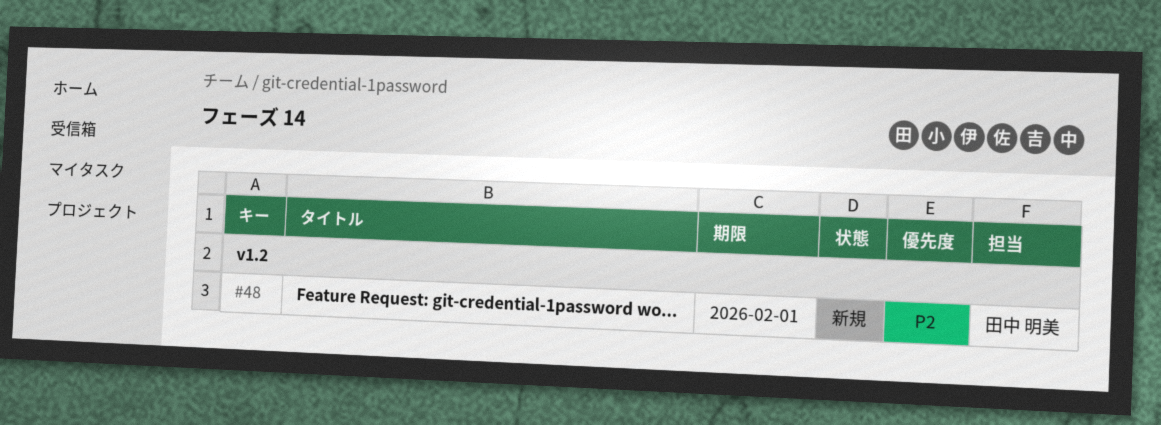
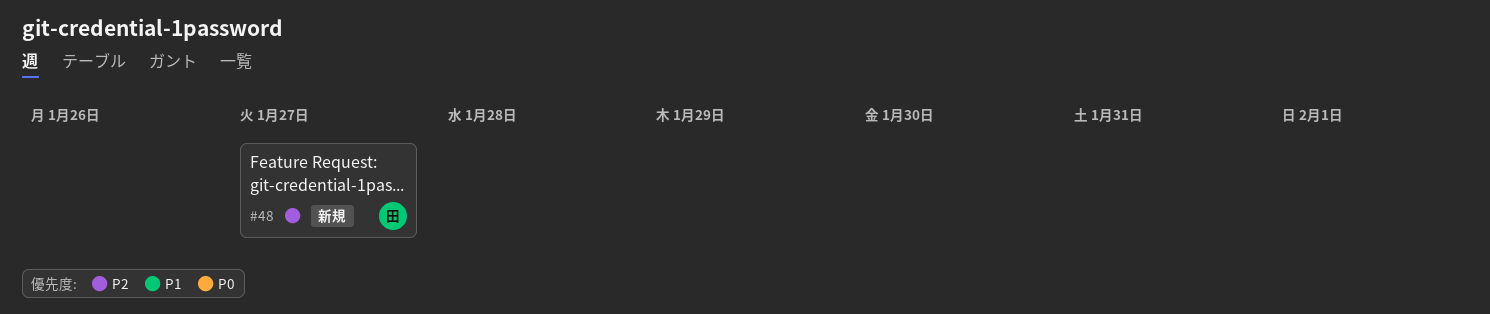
#48, due: Feb 1 -> Jan 27

